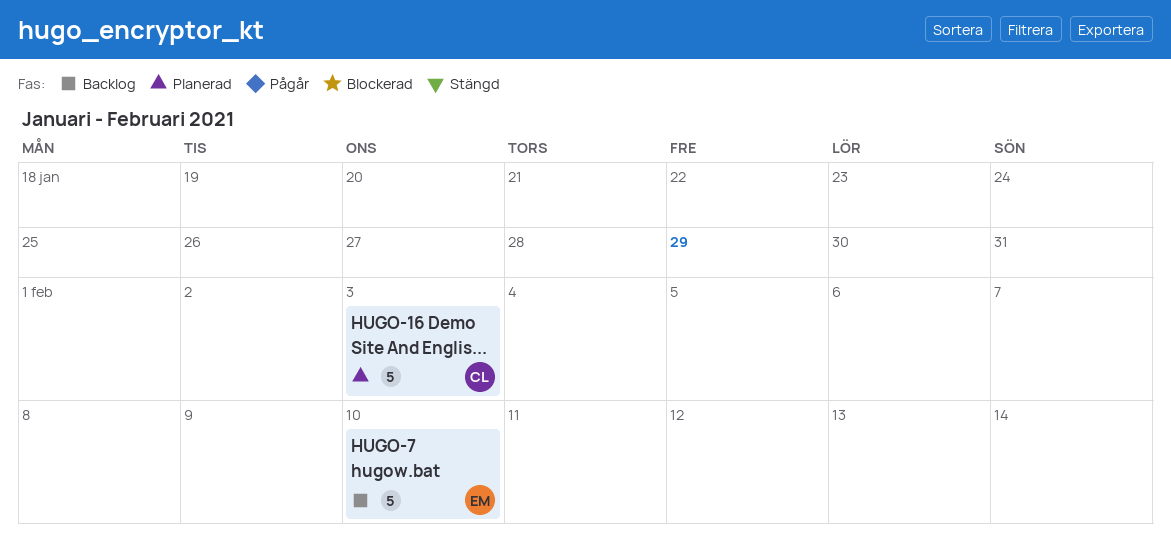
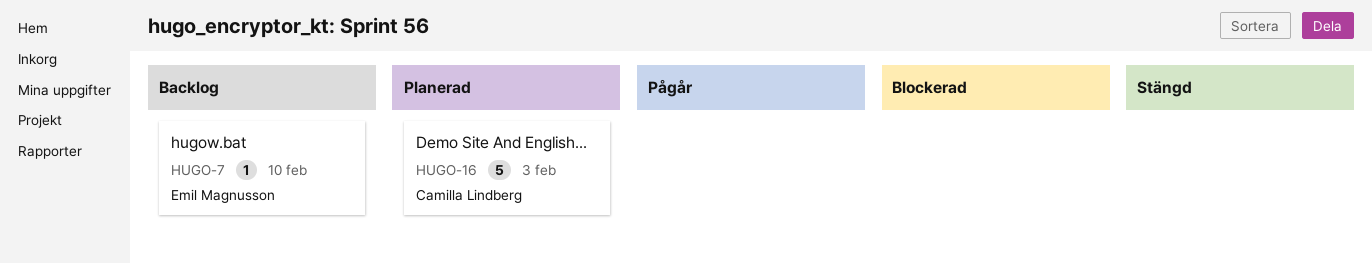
HUGO-7, estimate: 5 -> 1

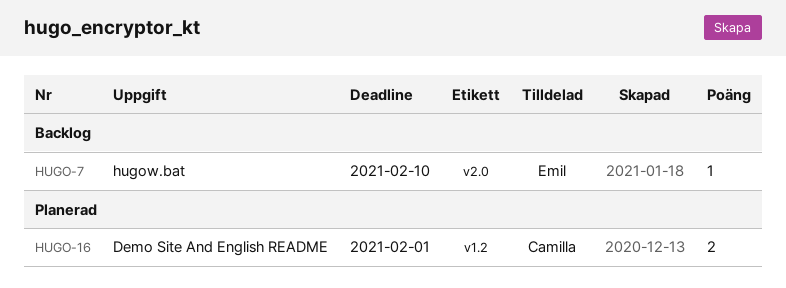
HUGO-16, estimate: 5 -> 2
HUGO-16, due: Feb 3 -> Feb 1

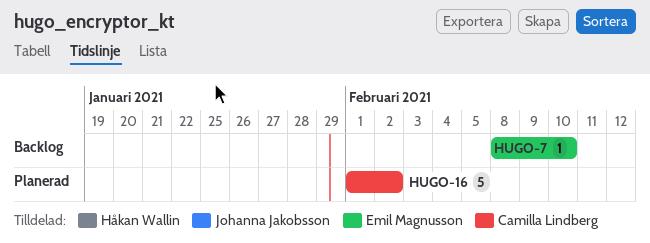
HUGO-16, estimate: 2 -> 5
HUGO-16, due: Feb 1 -> Feb 2

